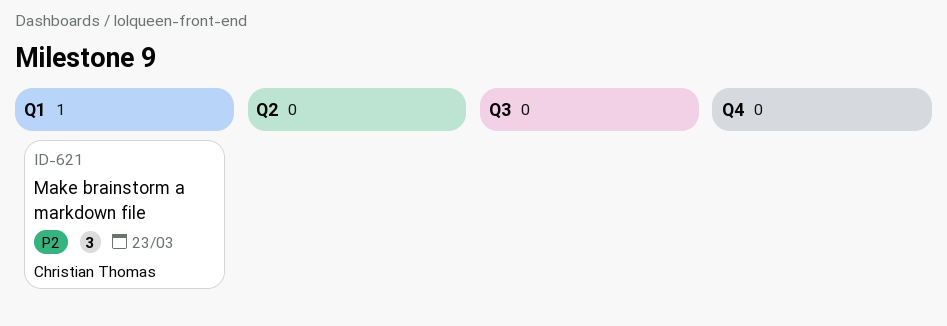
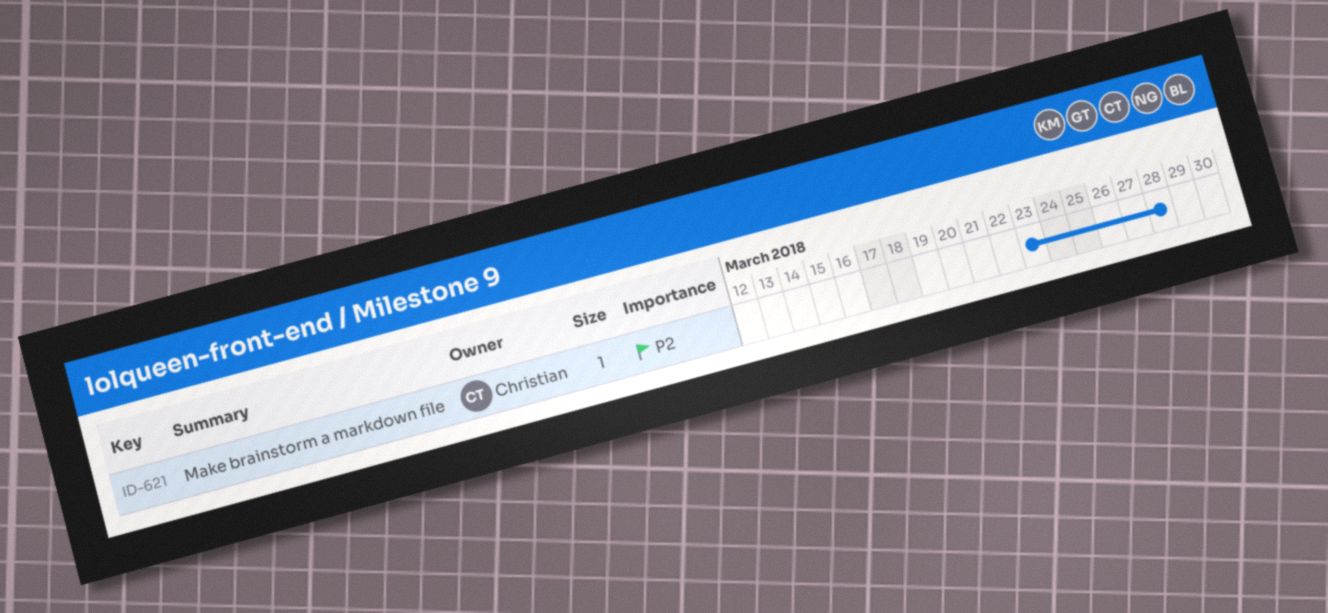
ID-621, estimate: 3 -> 1
ID-621, due: Mar 23 -> Mar 28

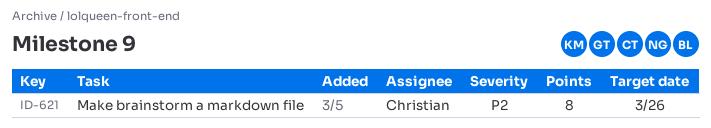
ID-621, estimate: 1 -> 8
ID-621, due: Mar 28 -> Mar 26

